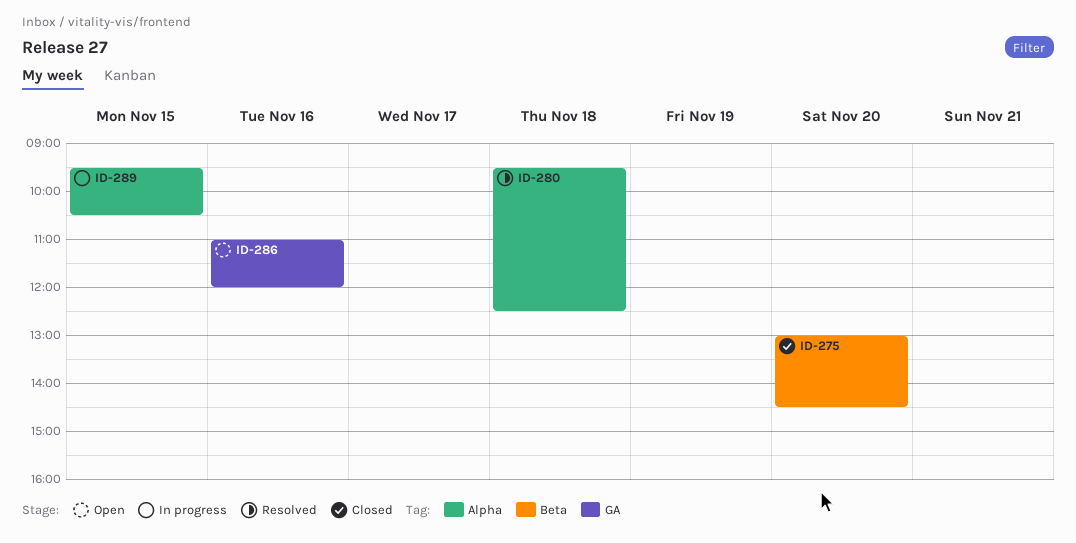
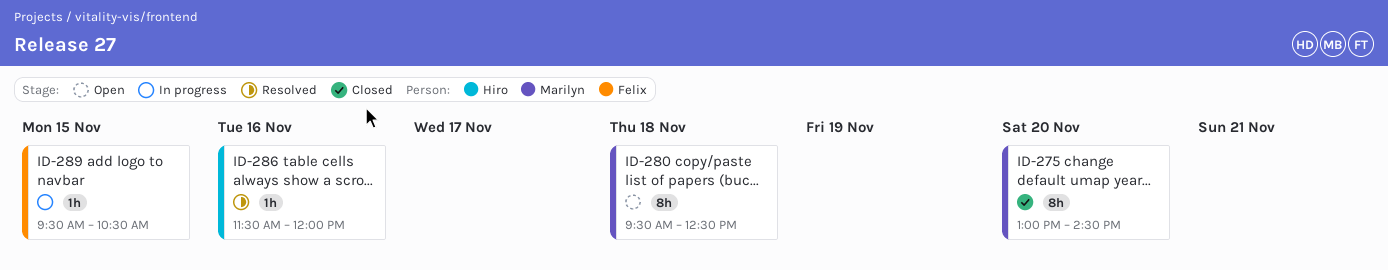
ID-280, status: Resolved -> Open
ID-286, status: Open -> Resolved
ID-286, begins: 11:00 -> 11:30

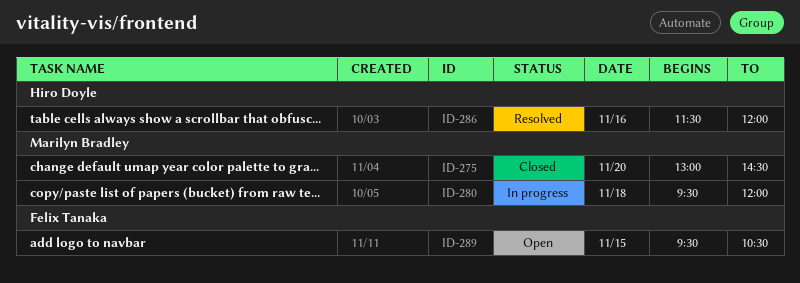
ID-280, status: Open -> In progress
ID-280, ends: 12:30 -> 12:00
ID-289, status: In progress -> Open

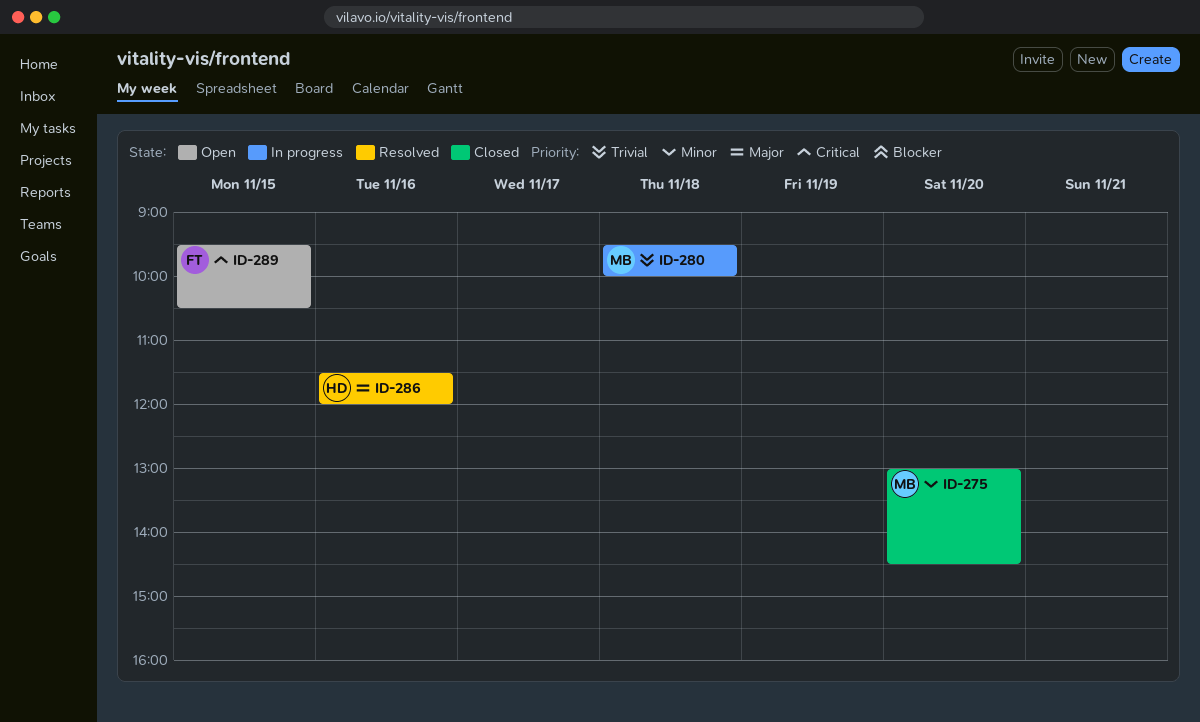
ID-280, ends: 12:00 -> 10:00

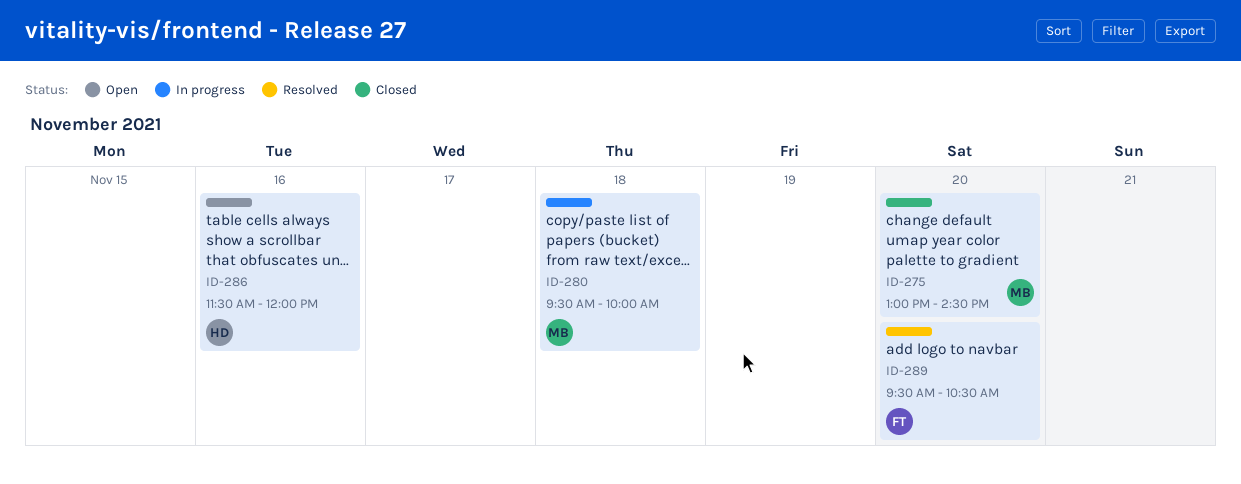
ID-286, status: Resolved -> Open
ID-289, status: Open -> Resolved
ID-289, day: Nov 15 -> Nov 20

